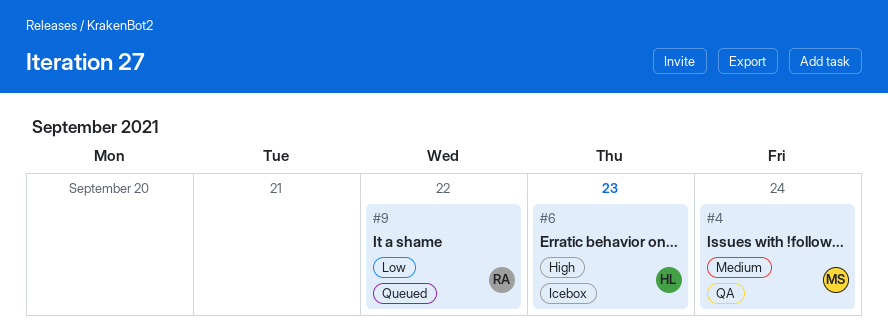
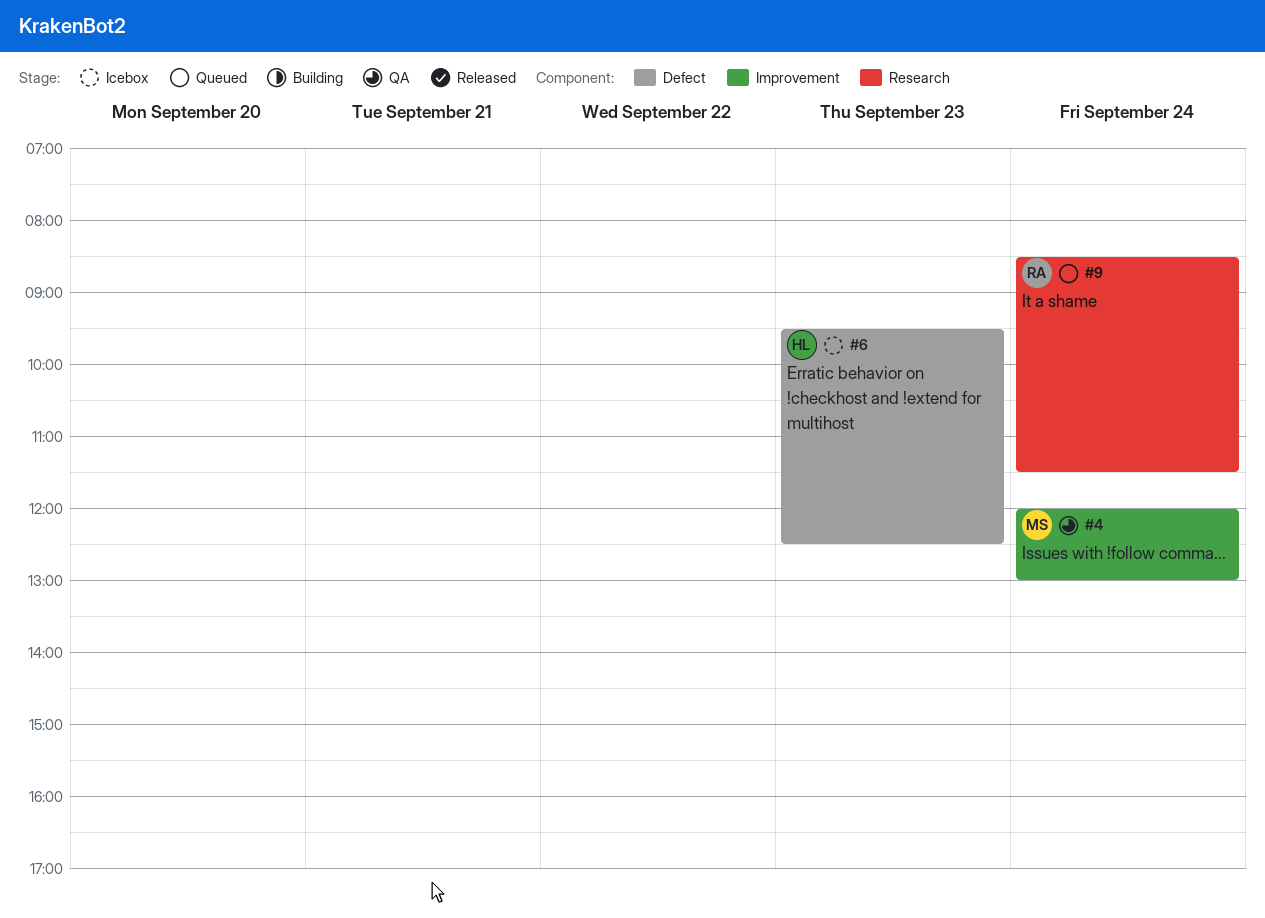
#9, day: Sep 22 -> Sep 24

